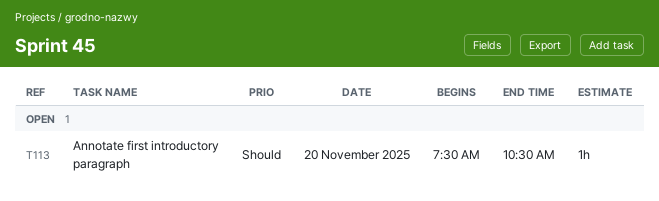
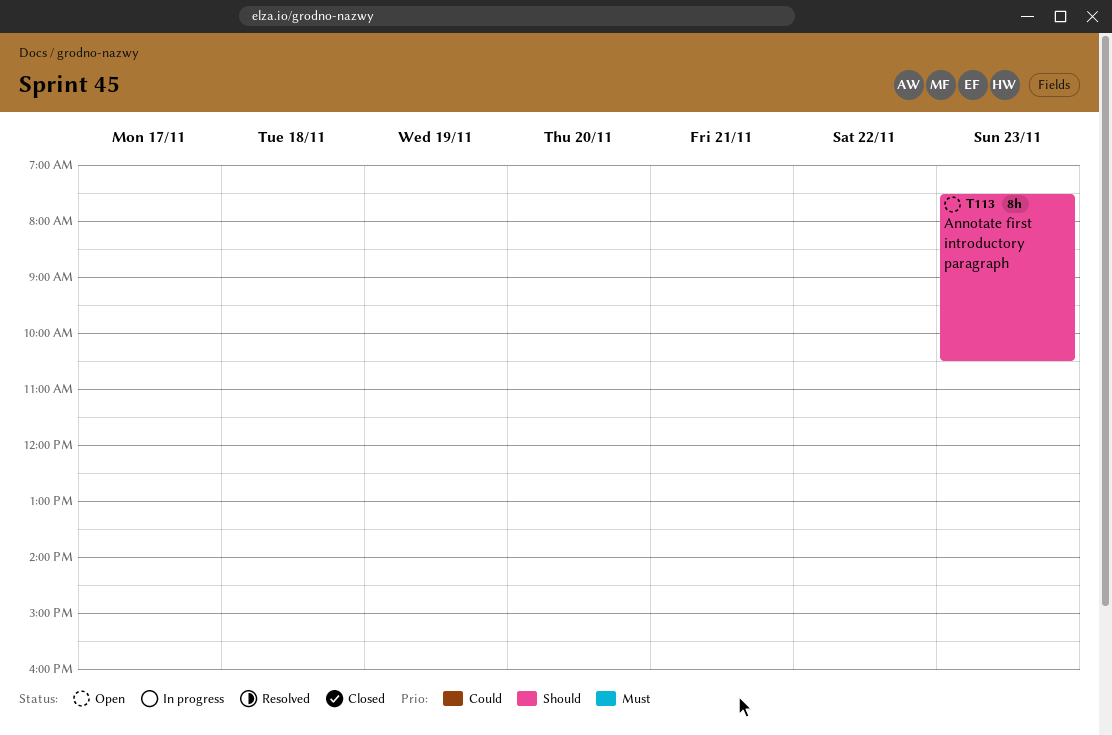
T113, estimate: 1h -> 8h
T113, day: Nov 20 -> Nov 23

